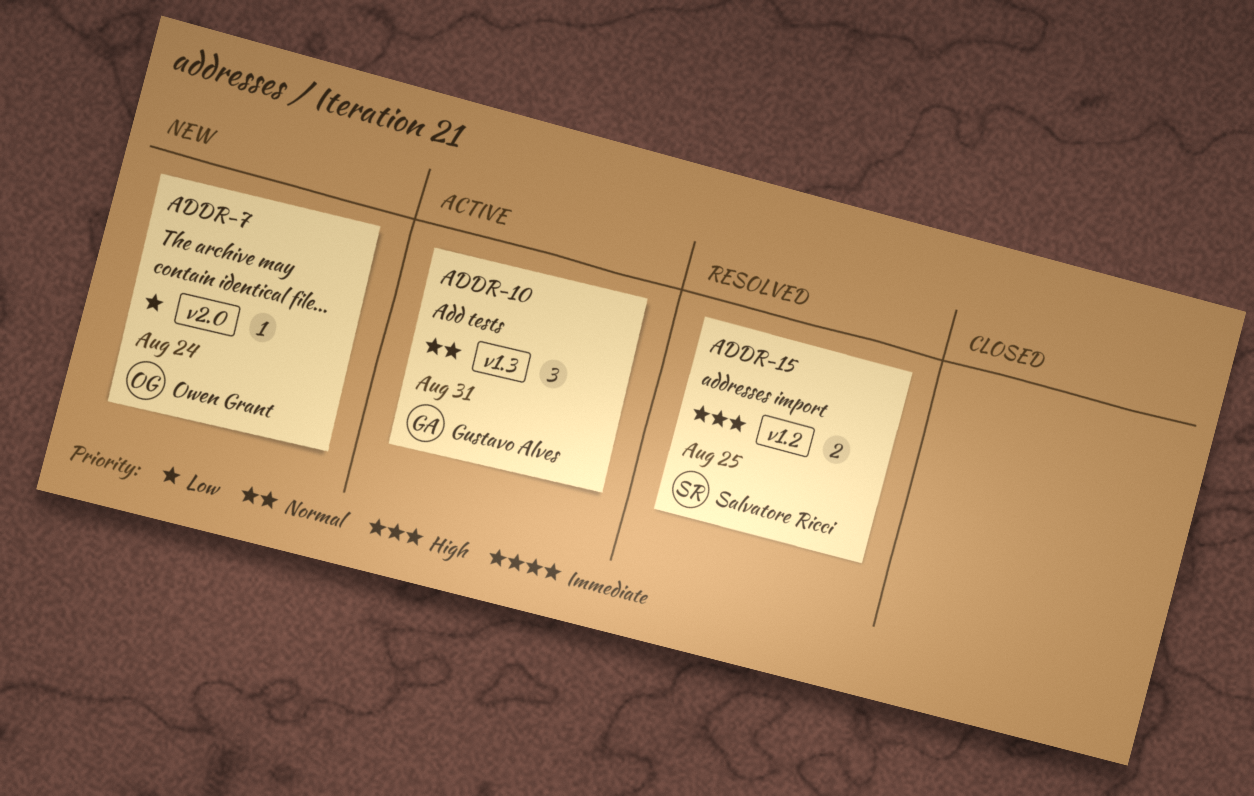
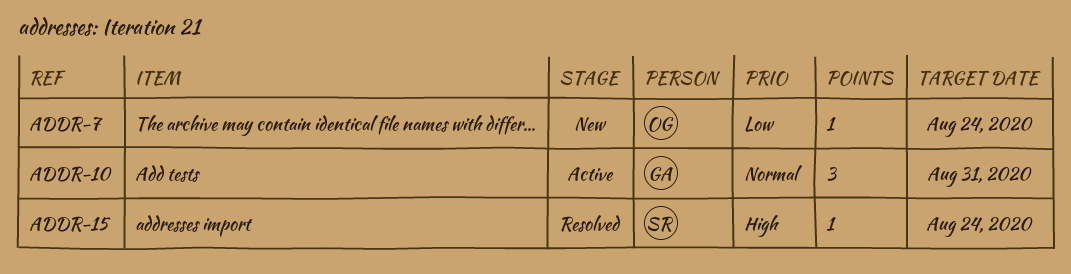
ADDR-15, estimate: 2 -> 1
ADDR-15, due: Aug 25 -> Aug 24

